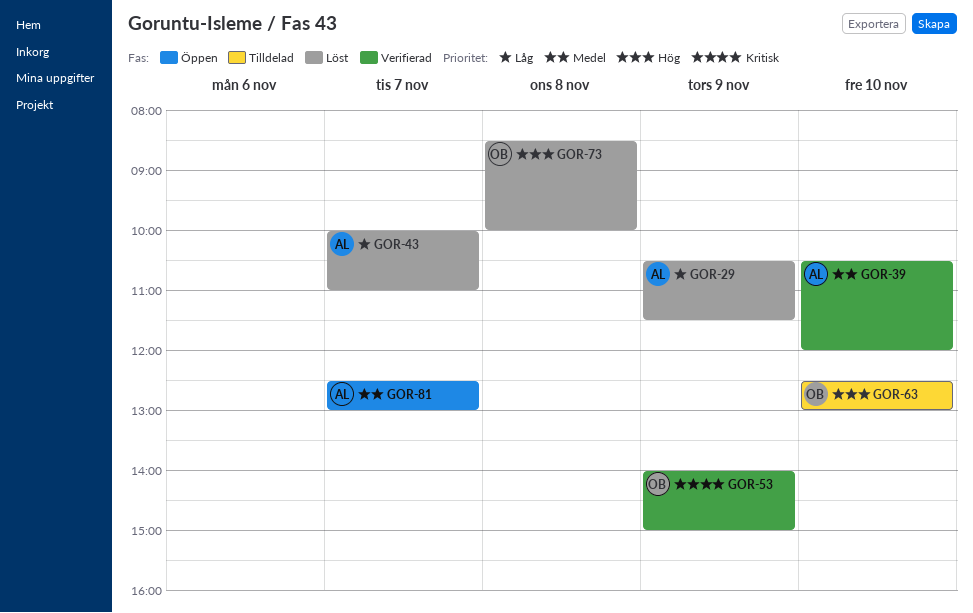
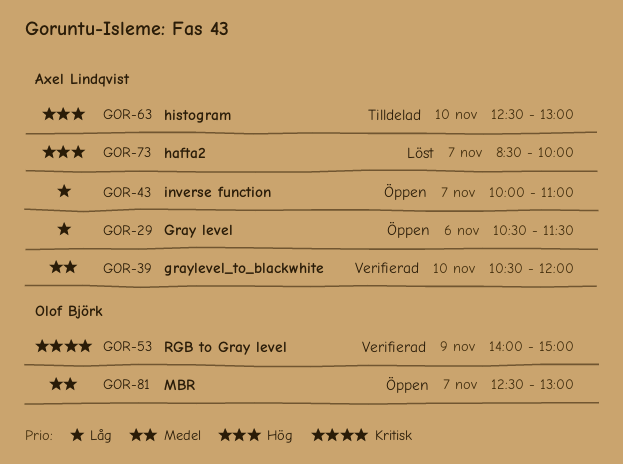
GOR-29, status: Löst -> Öppen
GOR-29, day: Nov 9 -> Nov 6
GOR-43, status: Löst -> Öppen
GOR-63, owner: Olof Björk -> Axel Lindqvist
GOR-73, owner: Olof Björk -> Axel Lindqvist
GOR-73, day: Nov 8 -> Nov 7
GOR-81, owner: Axel Lindqvist -> Olof Björk

